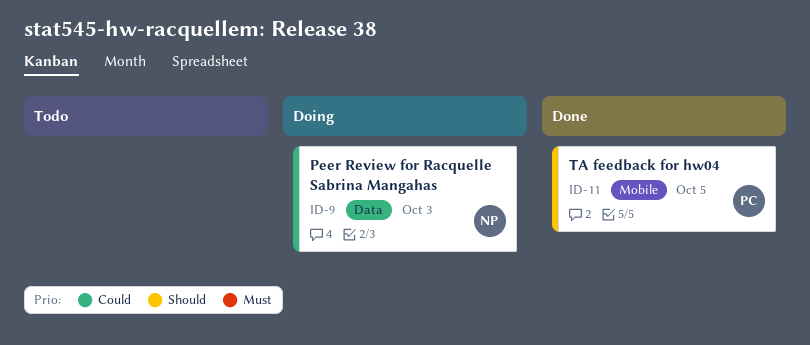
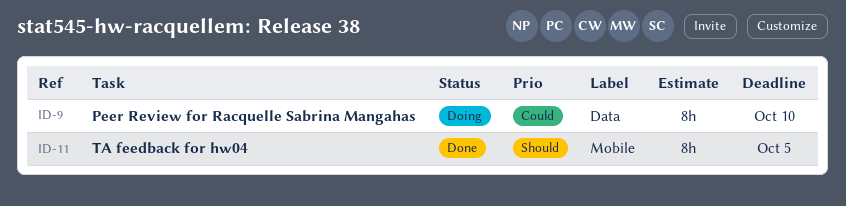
ID-9, due: Oct 3 -> Oct 10

